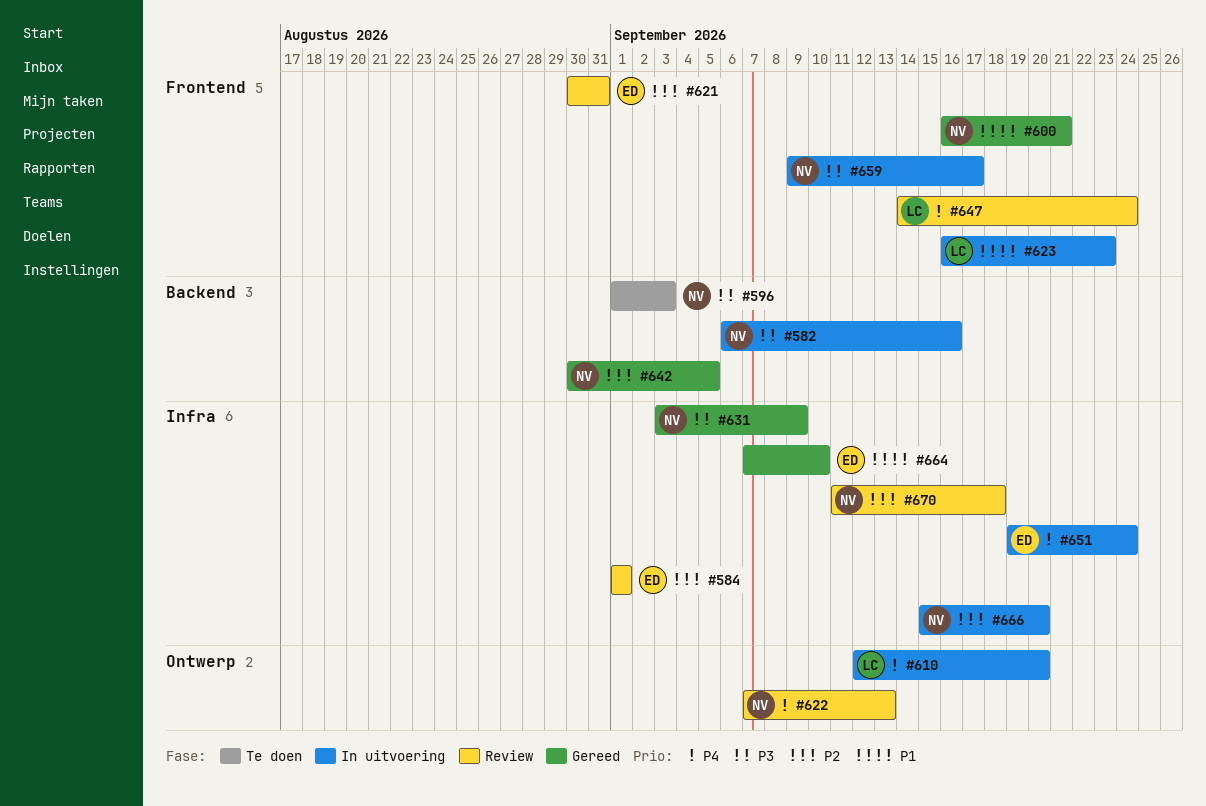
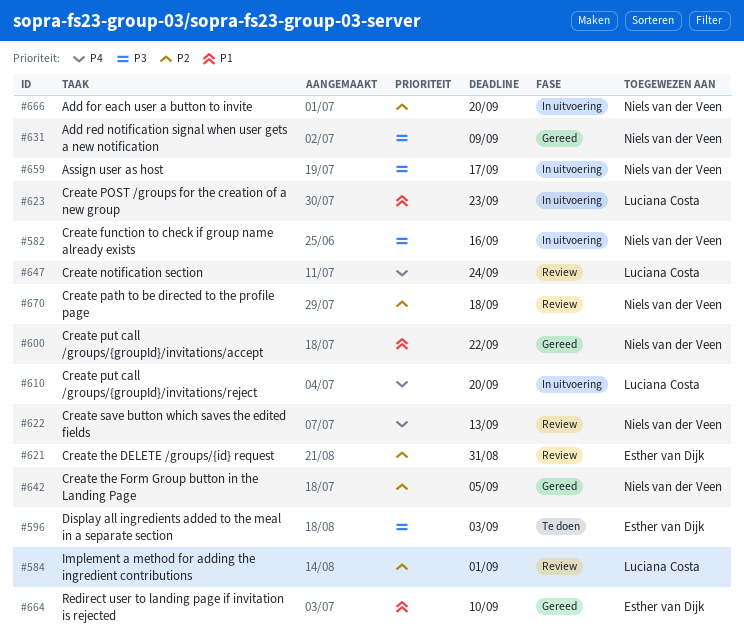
#584, owner: Esther van Dijk -> Luciana Costa
#596, owner: Niels van der Veen -> Esther van Dijk
#600, due: Sep 21 -> Sep 22
#651: present -> none

